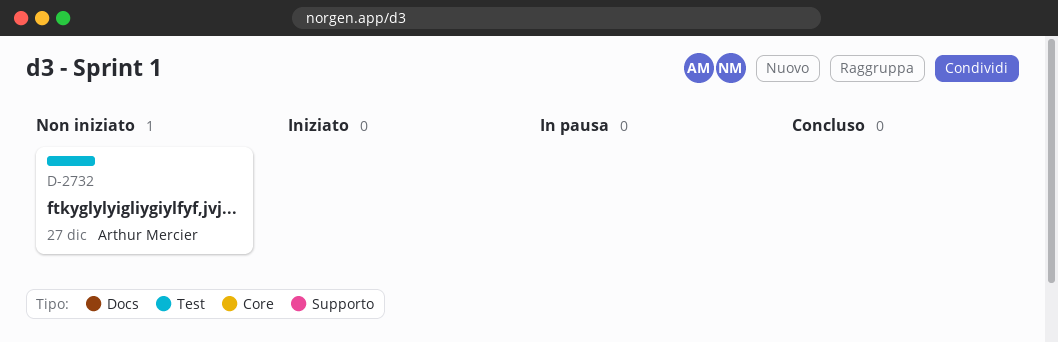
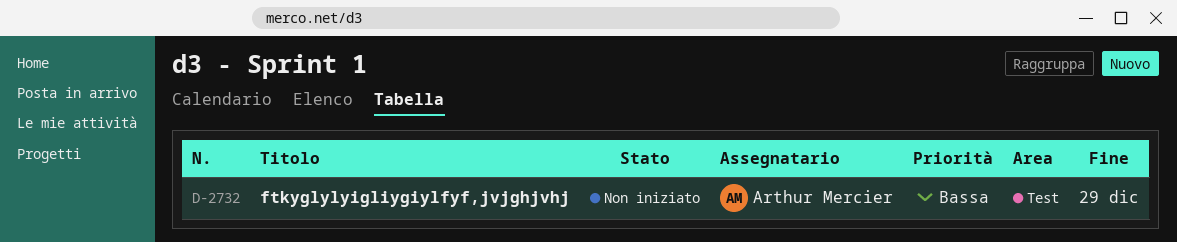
D-2732, due: Dec 27 -> Dec 29

